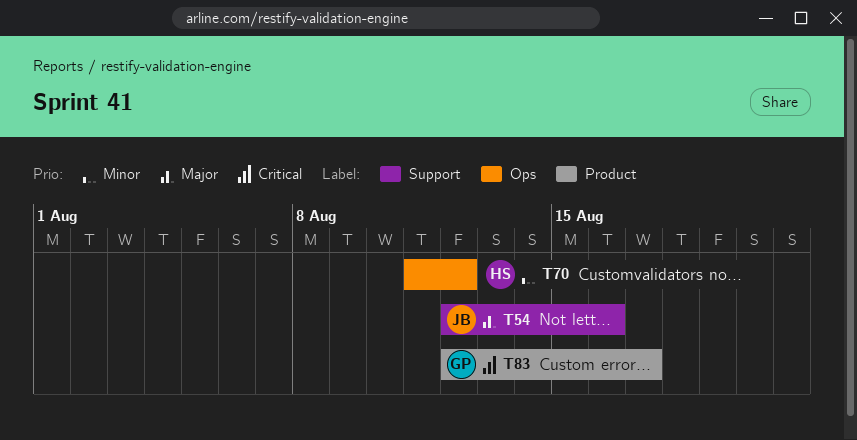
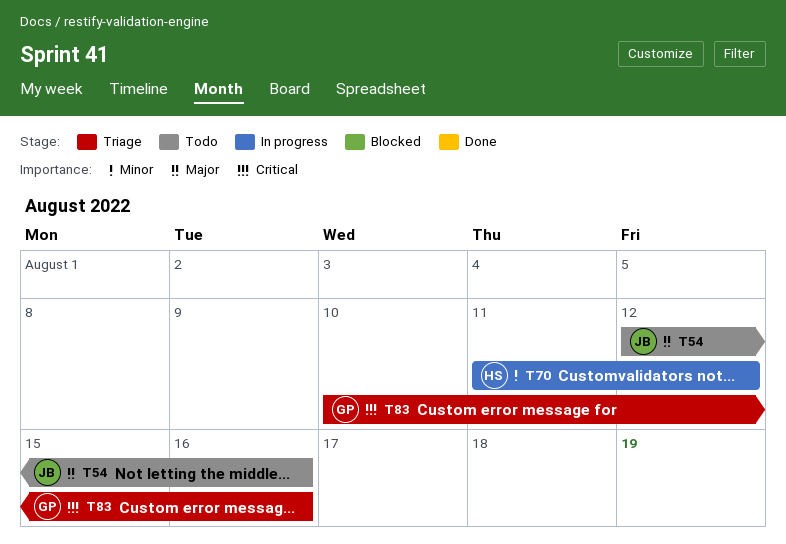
T83, start: Aug 12 -> Aug 10
T83, due: Aug 17 -> Aug 16

